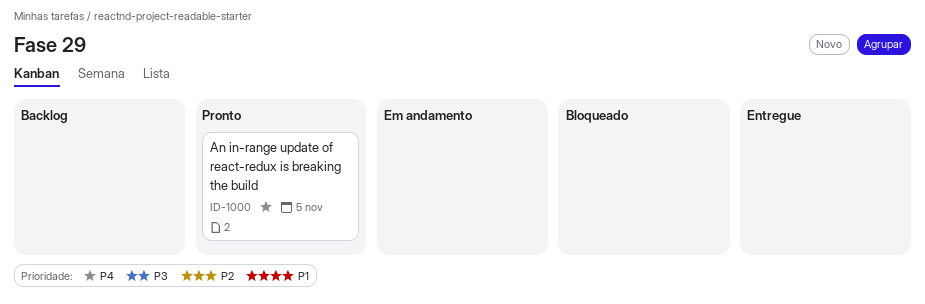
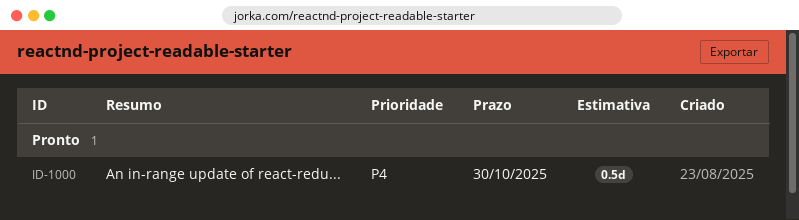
ID-1000, due: Nov 5 -> Oct 30

